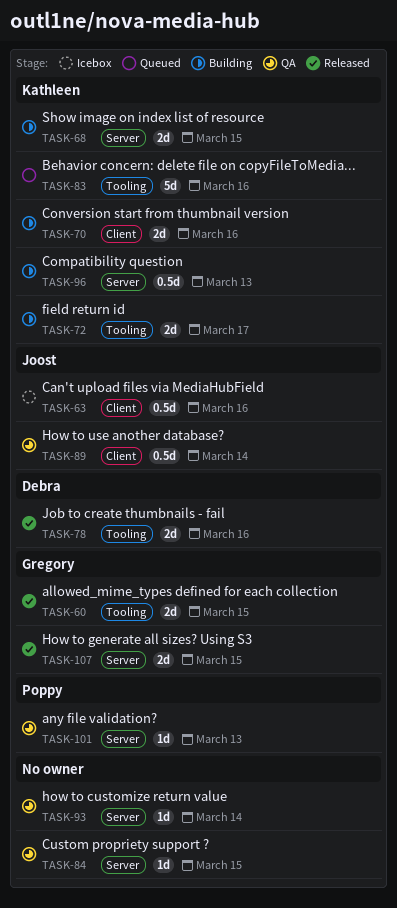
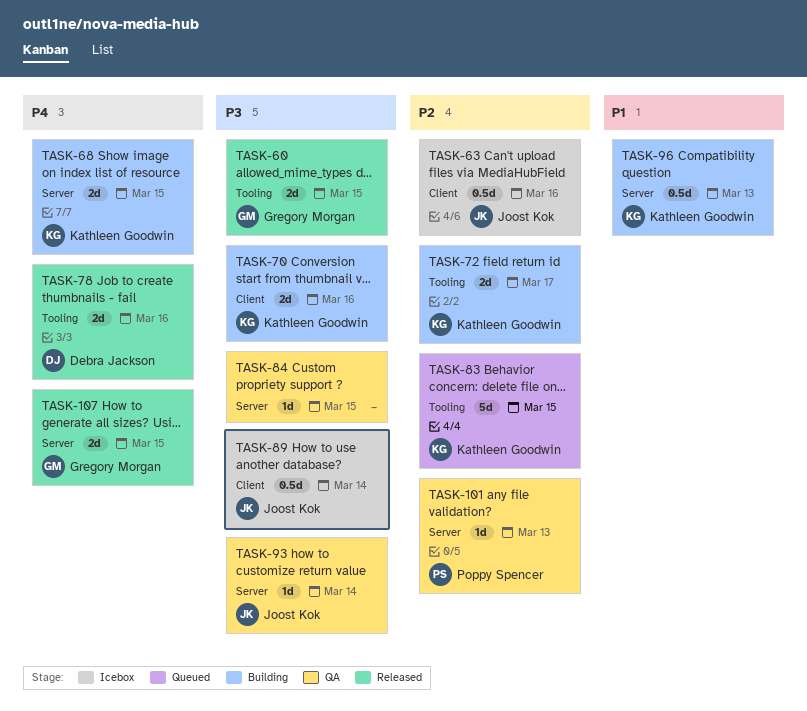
TASK-83, due: Mar 16 -> Mar 15
TASK-89, status: QA -> Icebox
TASK-93, owner: none -> Joost Kok

